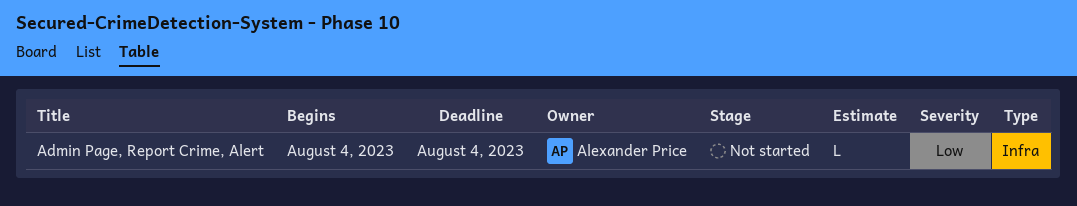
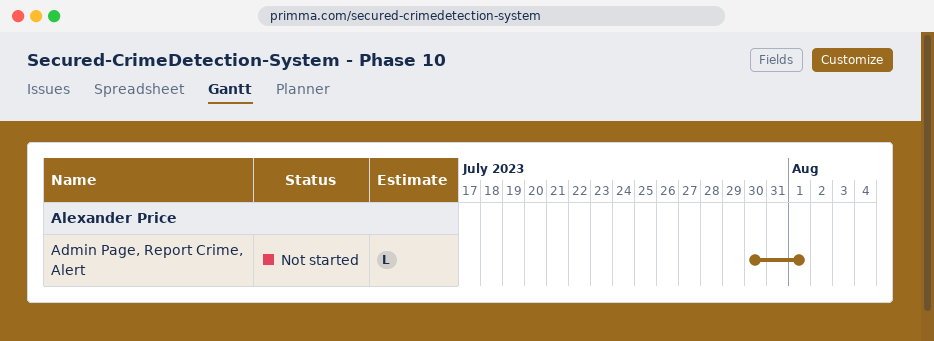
Admin Page, Report Crime, Alert, start: Aug 4 -> Jul 30
Admin Page, Report Crime, Alert, due: Aug 4 -> Aug 1

